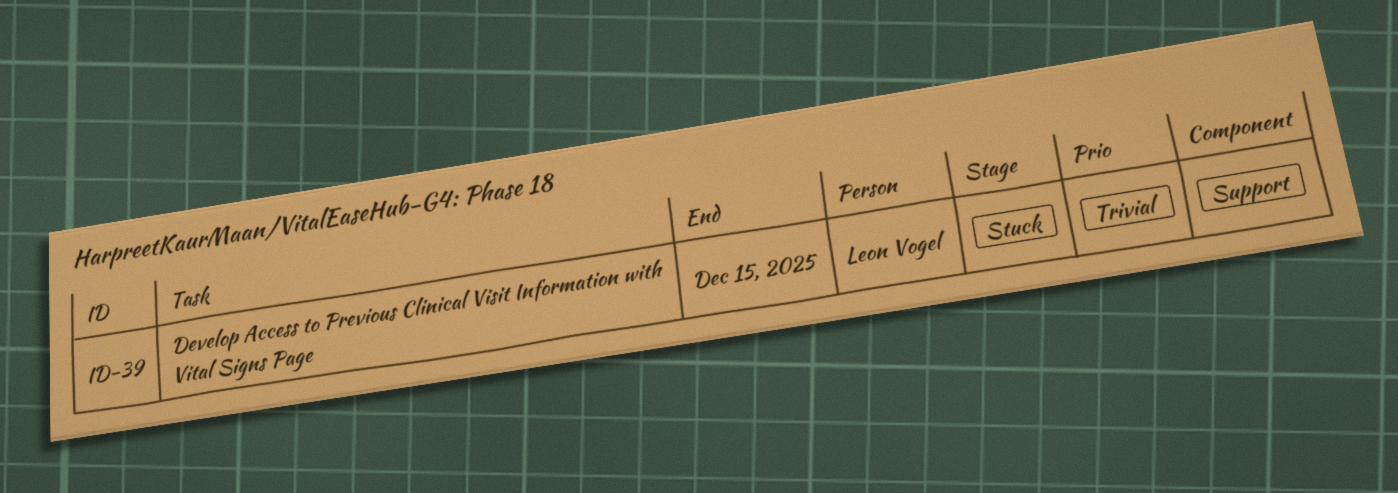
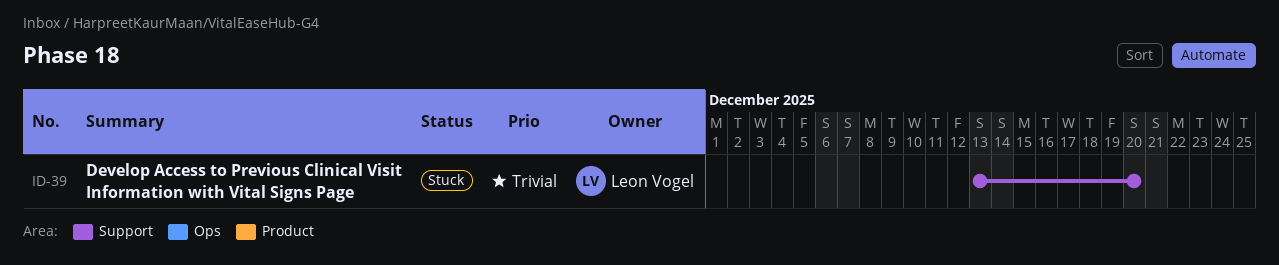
ID-39, due: Dec 15 -> Dec 20

